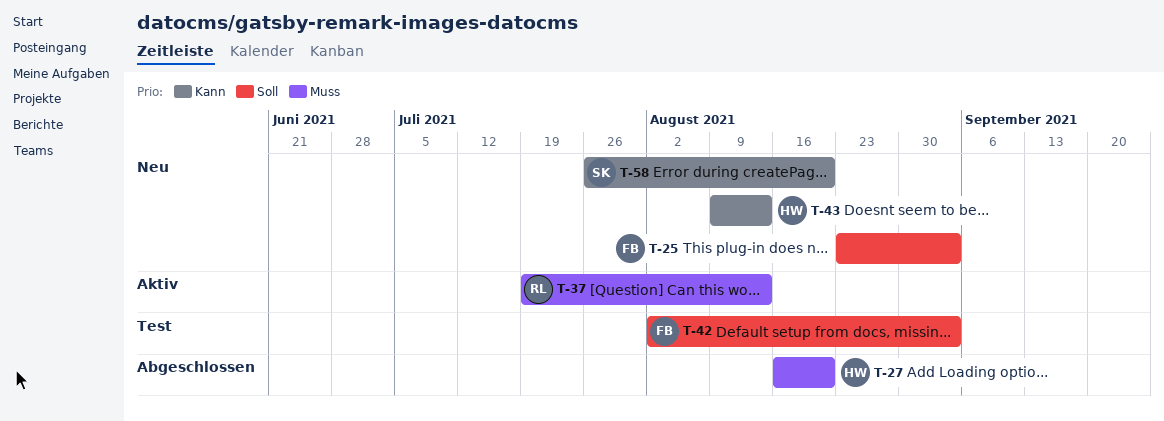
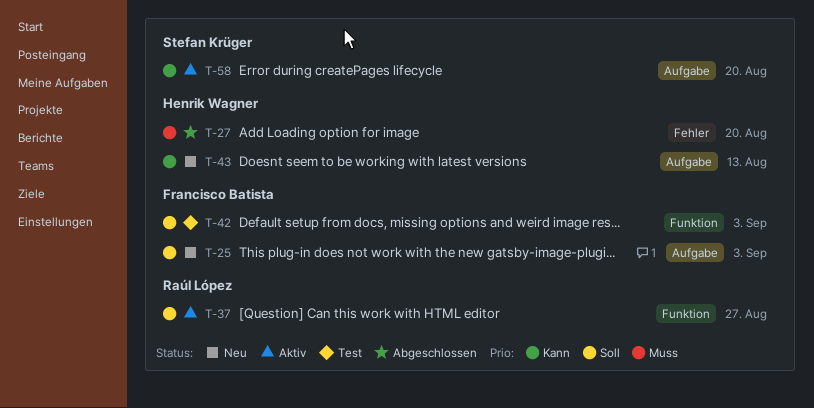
T-37, priority: Muss -> Soll
T-37, due: Aug 13 -> Aug 27
T-58, status: Neu -> Aktiv

